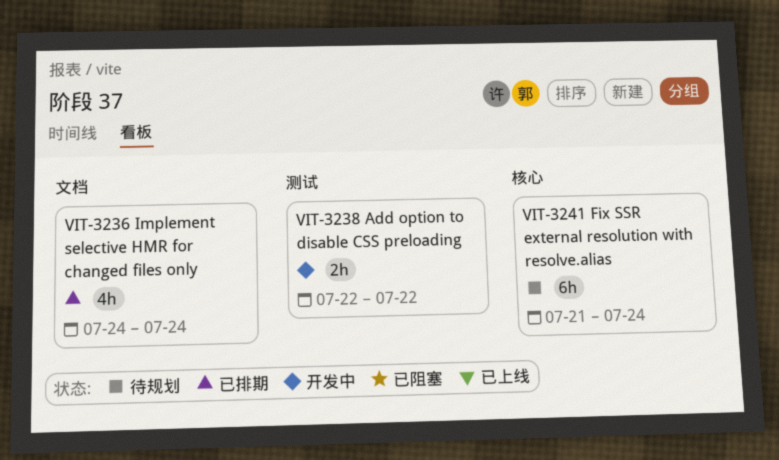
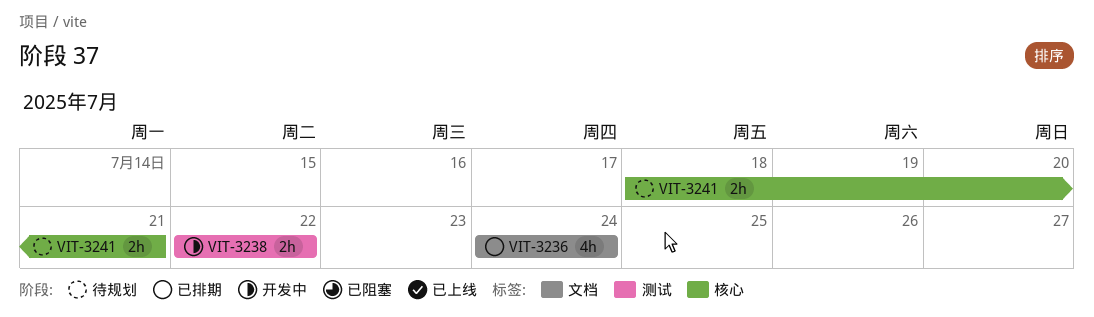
VIT-3241, estimate: 6h -> 2h
VIT-3241, start: Jul 21 -> Jul 18
VIT-3241, due: Jul 24 -> Jul 21

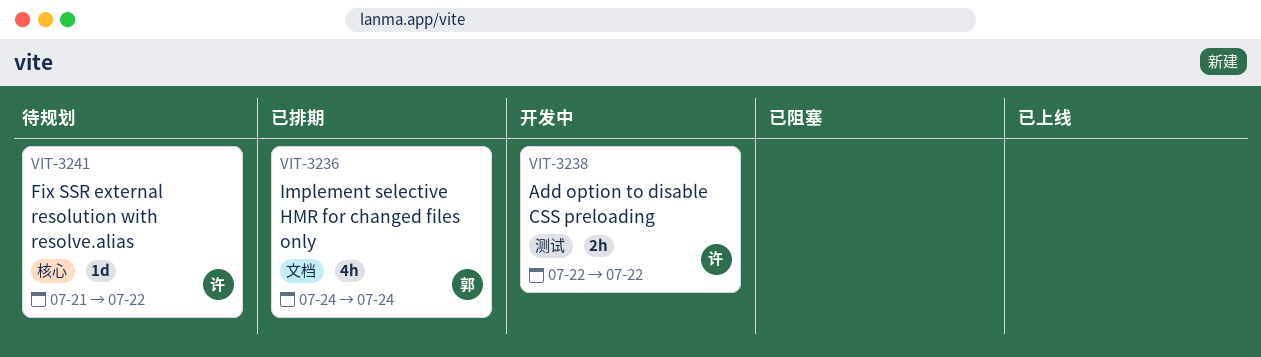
VIT-3241, estimate: 2h -> 1d
VIT-3241, start: Jul 18 -> Jul 21
VIT-3241, due: Jul 21 -> Jul 22

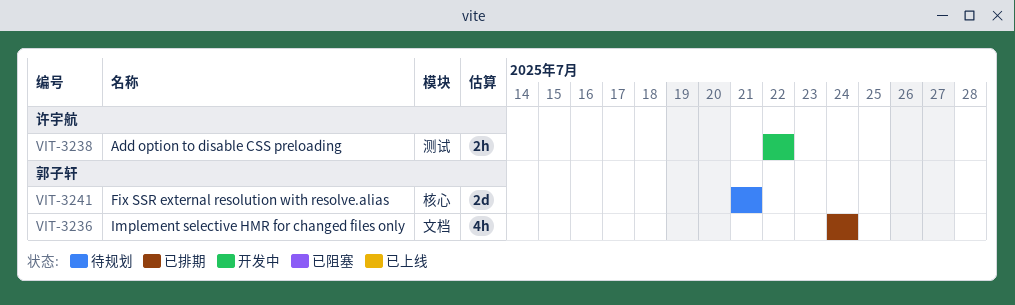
VIT-3241, owner: 许宇航 -> 郭子轩
VIT-3241, estimate: 1d -> 2d
VIT-3241, due: Jul 22 -> Jul 21

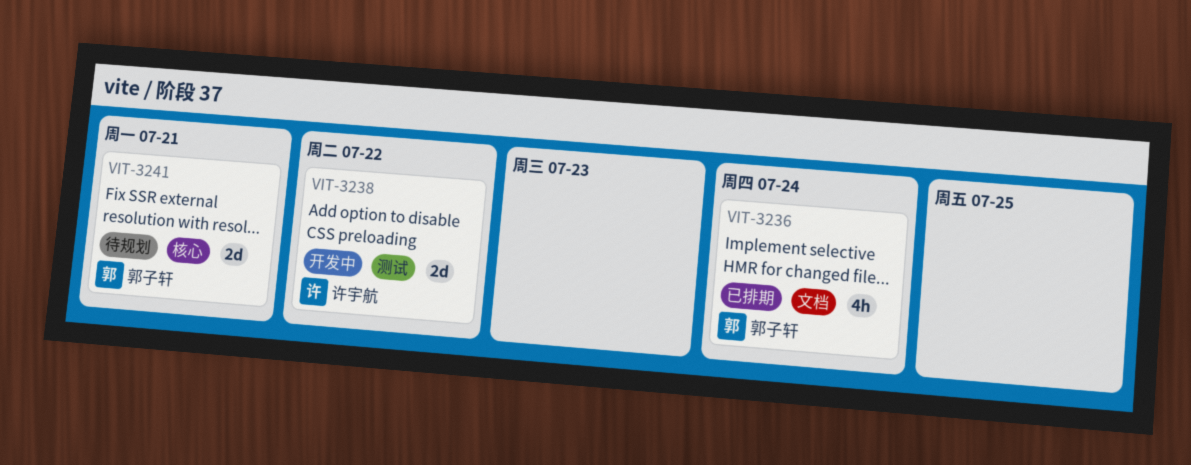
VIT-3238, estimate: 2h -> 2d

